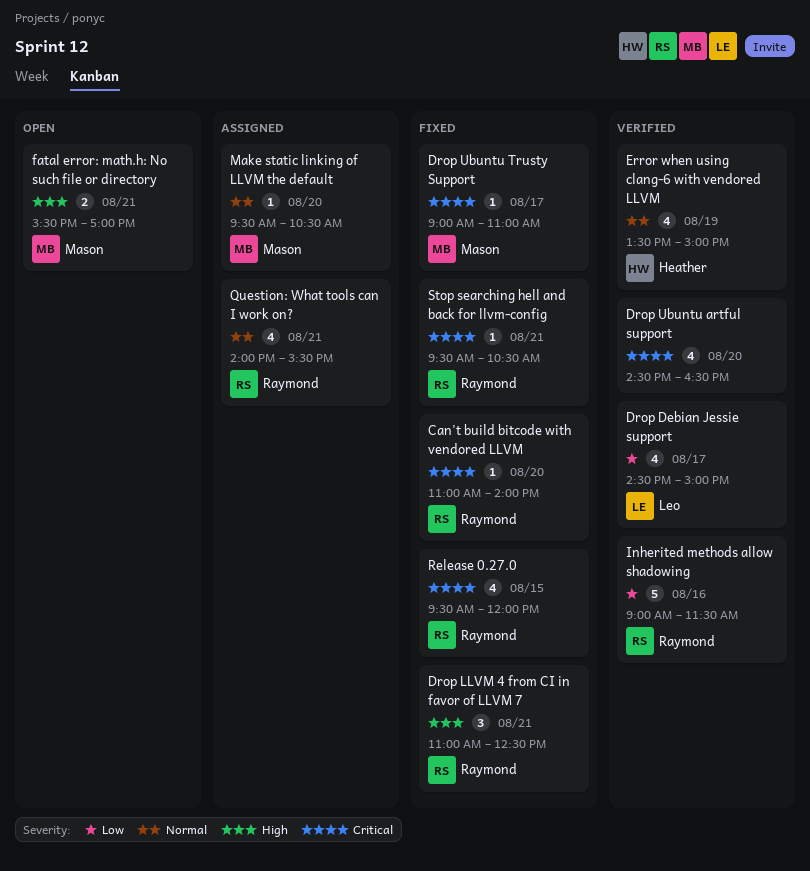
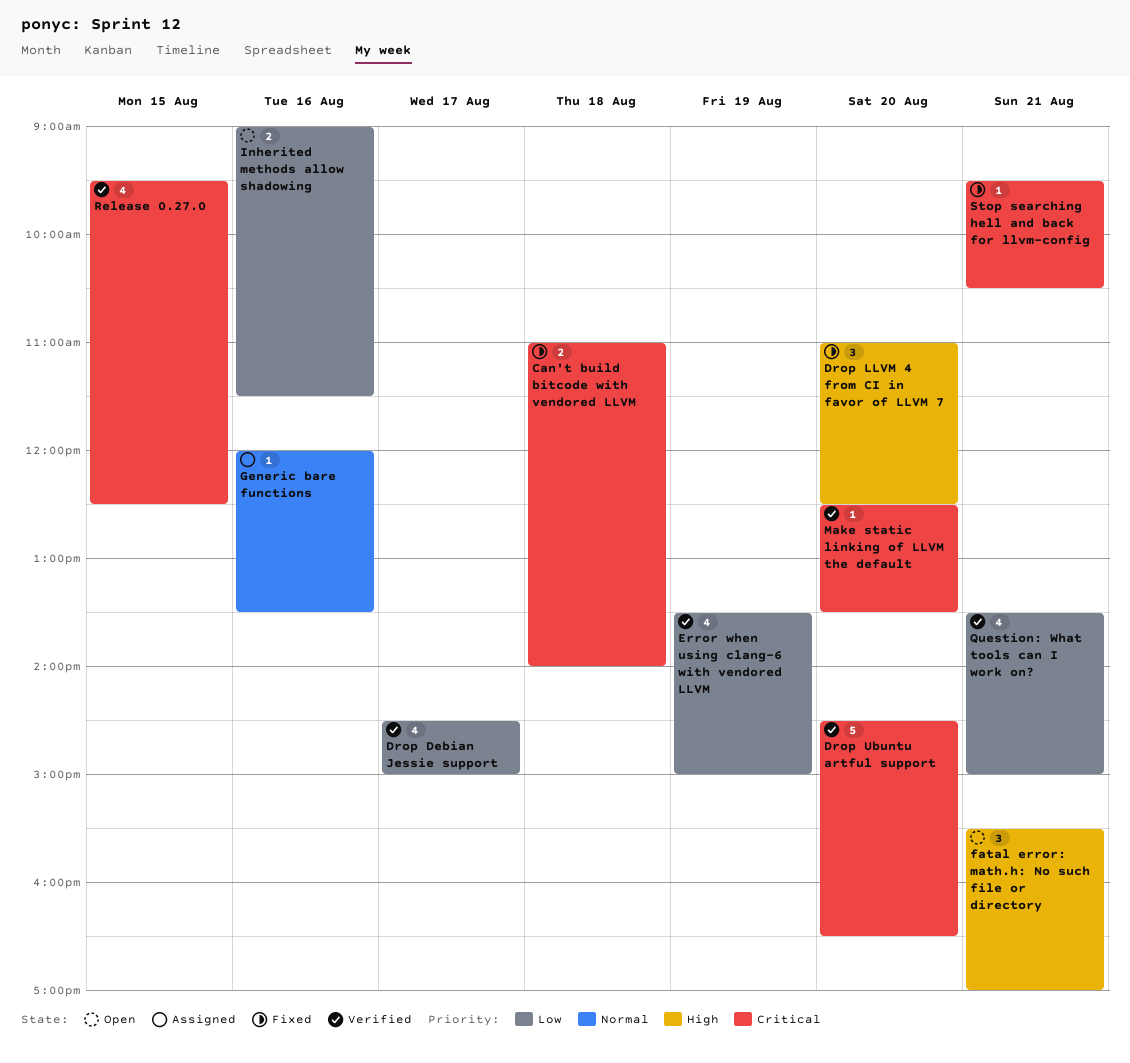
Can't build bitcode with vendored LLVM, estimate: 1 -> 2
Can't build bitcode with vendored LLVM, day: Aug 20 -> Aug 18
Drop LLVM 4 from CI in favor of LLVM 7, day: Aug 21 -> Aug 20
Drop Ubuntu artful support, estimate: 4 -> 5
Drop Ubuntu Trusty Support: present -> none
Error when using clang-6 with vendored LLVM, priority: Normal -> Low
fatal error: math.h: No such file or directory, estimate: 2 -> 3
Generic bare functions: none -> present
Inherited methods allow shadowing, status: Verified -> Open
Inherited methods allow shadowing, estimate: 5 -> 2
Make static linking of LLVM the default, status: Assigned -> Verified
Make static linking of LLVM the default, priority: Normal -> Critical
Make static linking of LLVM the default, begins: 09:30 -> 12:30
Make static linking of LLVM the default, ends: 10:30 -> 13:30
Question: What tools can I work on?, status: Assigned -> Verified
Question: What tools can I work on?, priority: Normal -> Low
Question: What tools can I work on?, begins: 14:00 -> 13:30
Question: What tools can I work on?, ends: 15:30 -> 15:00
Release 0.27.0, status: Fixed -> Verified
Release 0.27.0, ends: 12:00 -> 12:30

